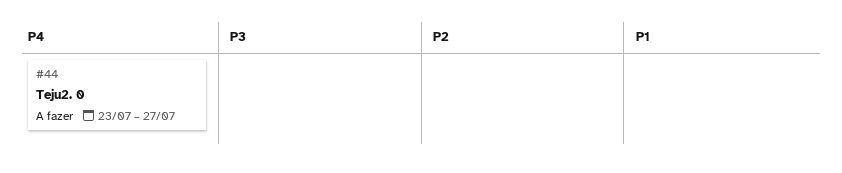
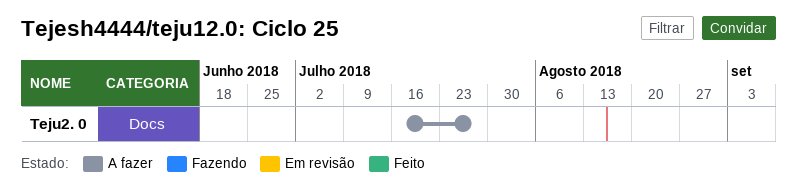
Teju2. 0, start: Jul 23 -> Jul 16

